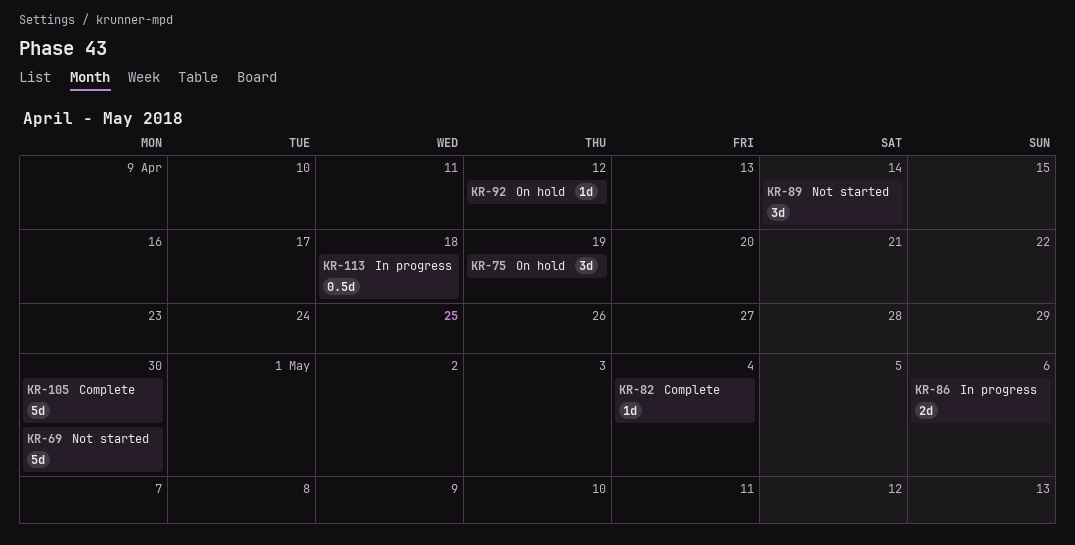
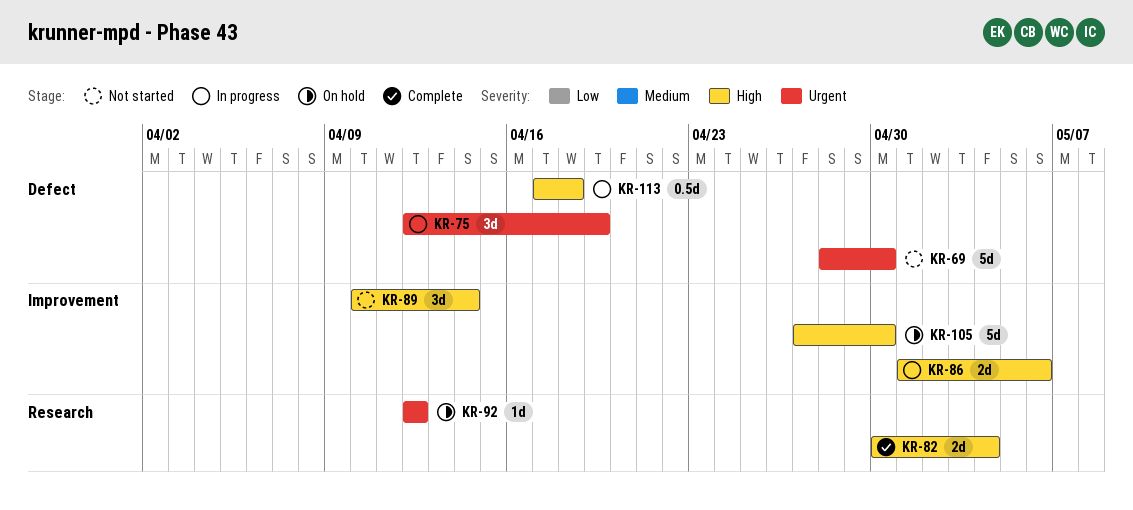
KR-75, status: On hold -> In progress
KR-82, estimate: 1d -> 2d
KR-105, status: Complete -> On hold

